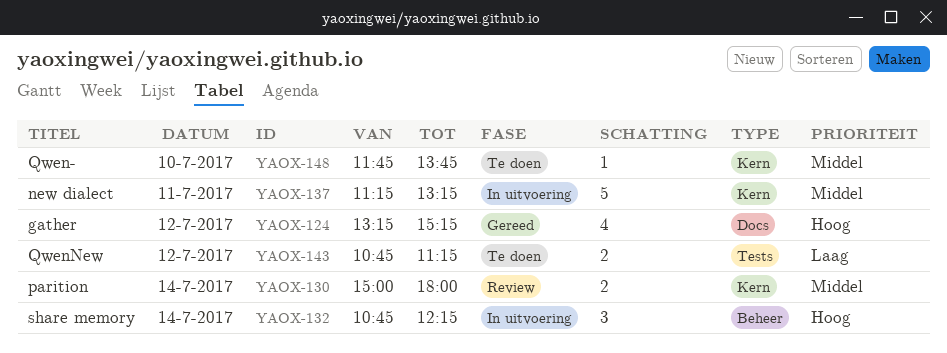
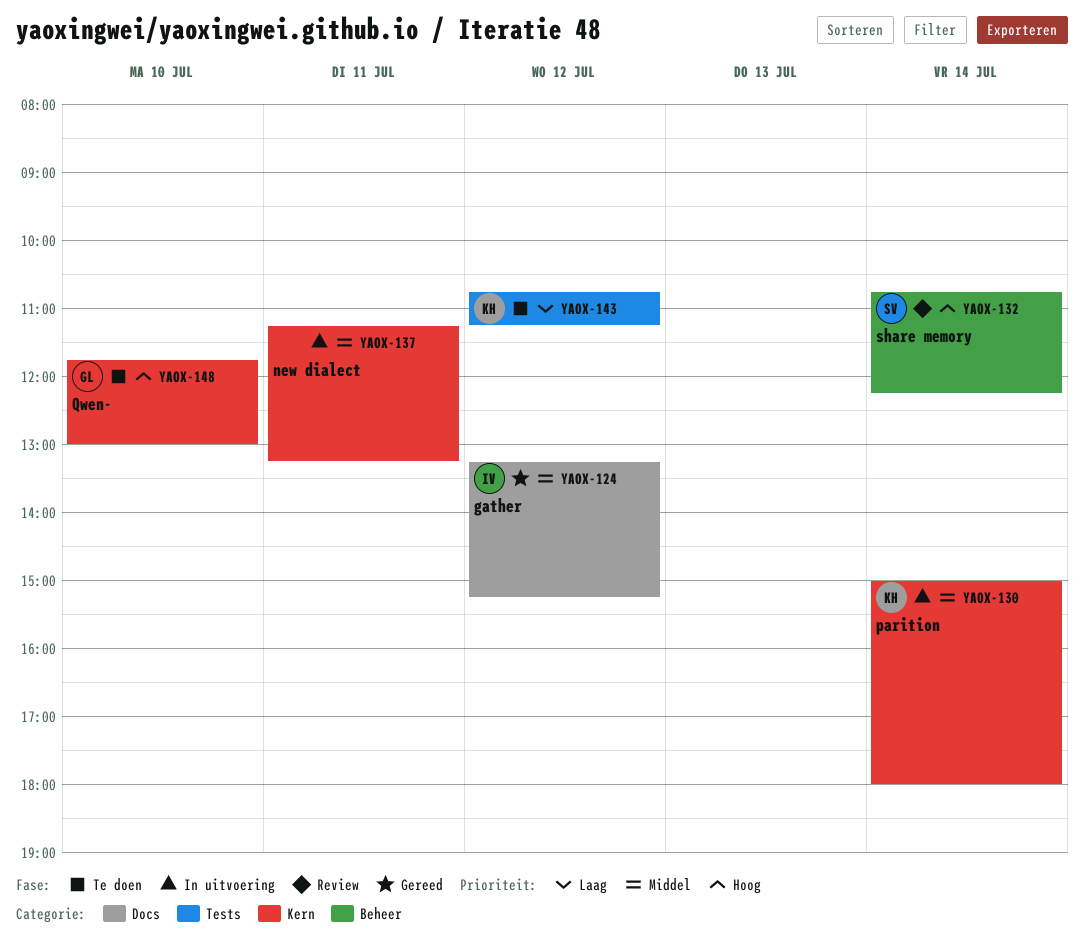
YAOX-124, priority: Hoog -> Middel
YAOX-130, status: Review -> In uitvoering
YAOX-132, status: In uitvoering -> Review
YAOX-148, priority: Middel -> Hoog
YAOX-148, ends: 13:45 -> 13:00

